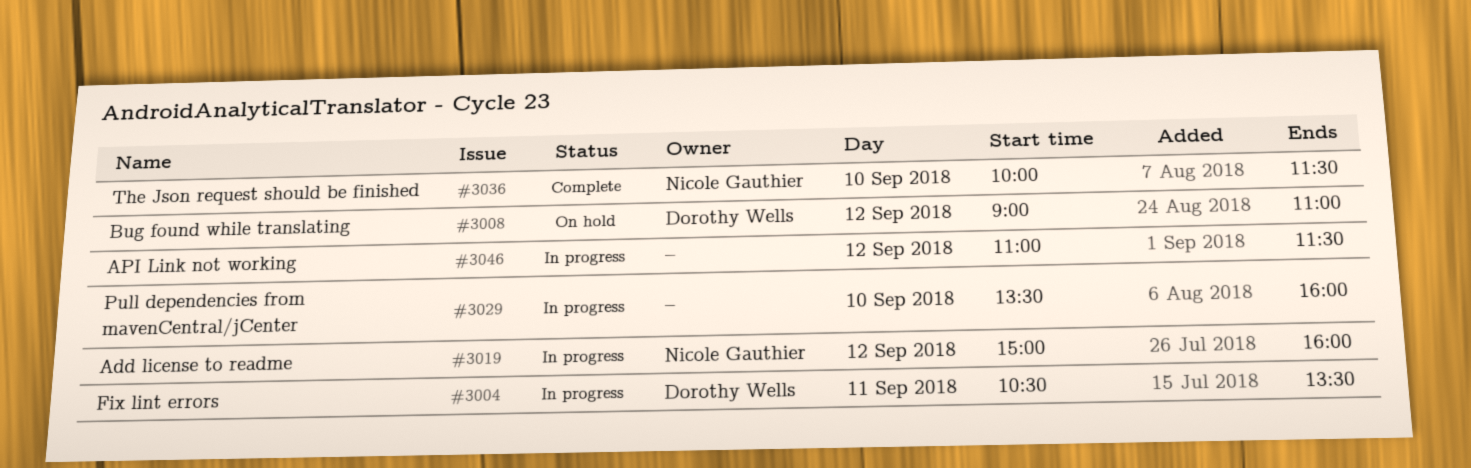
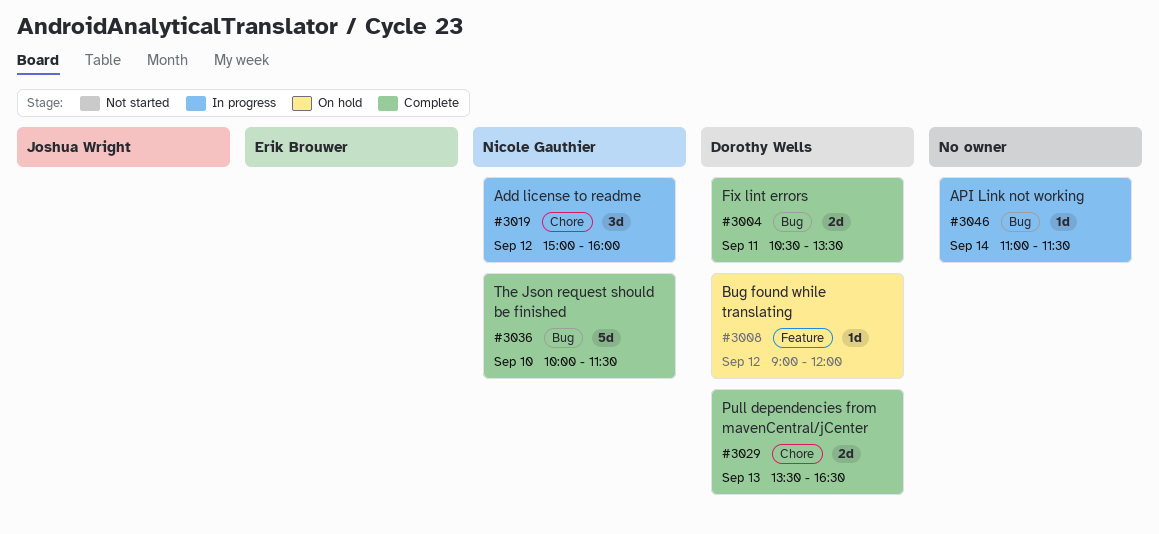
#3004, status: In progress -> Complete
#3008, ends: 11:00 -> 12:00
#3029, status: In progress -> Complete
#3029, owner: none -> Dorothy Wells
#3029, day: Sep 10 -> Sep 13
#3029, ends: 16:00 -> 16:30
#3046, day: Sep 12 -> Sep 14

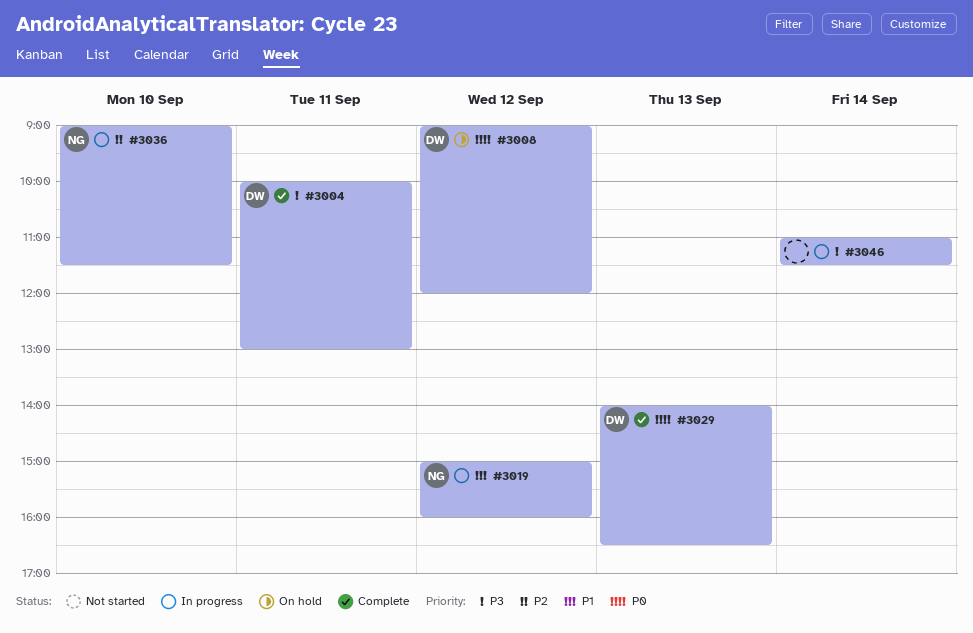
#3004, begins: 10:30 -> 10:00
#3004, ends: 13:30 -> 13:00
#3029, begins: 13:30 -> 14:00
#3036, status: Complete -> In progress
#3036, begins: 10:00 -> 09:00

